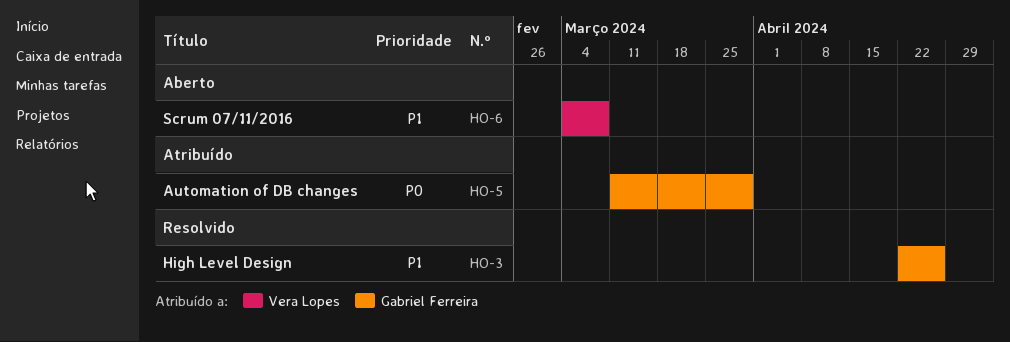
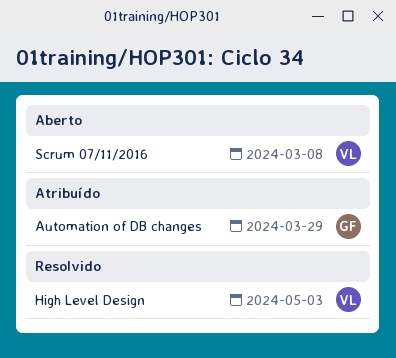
High Level Design, owner: Gabriel Ferreira -> Vera Lopes
High Level Design, due: Apr 26 -> May 3

